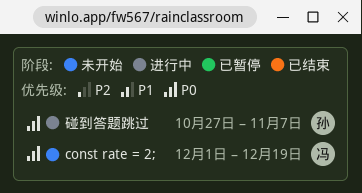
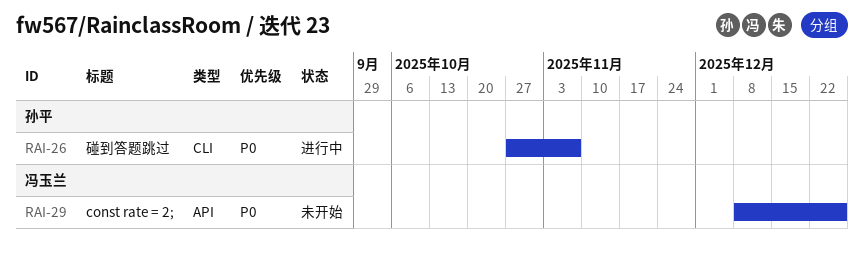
const rate = 2;, start: Dec 1 -> Dec 8
const rate = 2;, due: Dec 19 -> Dec 26

